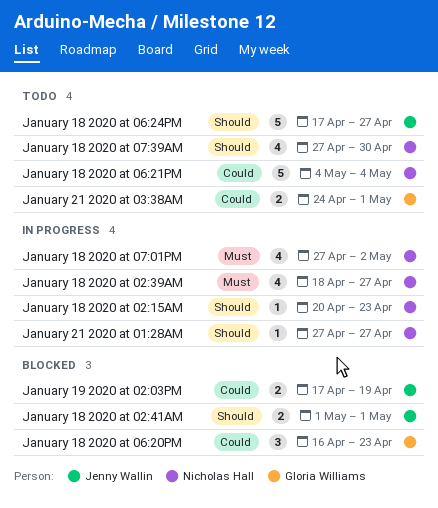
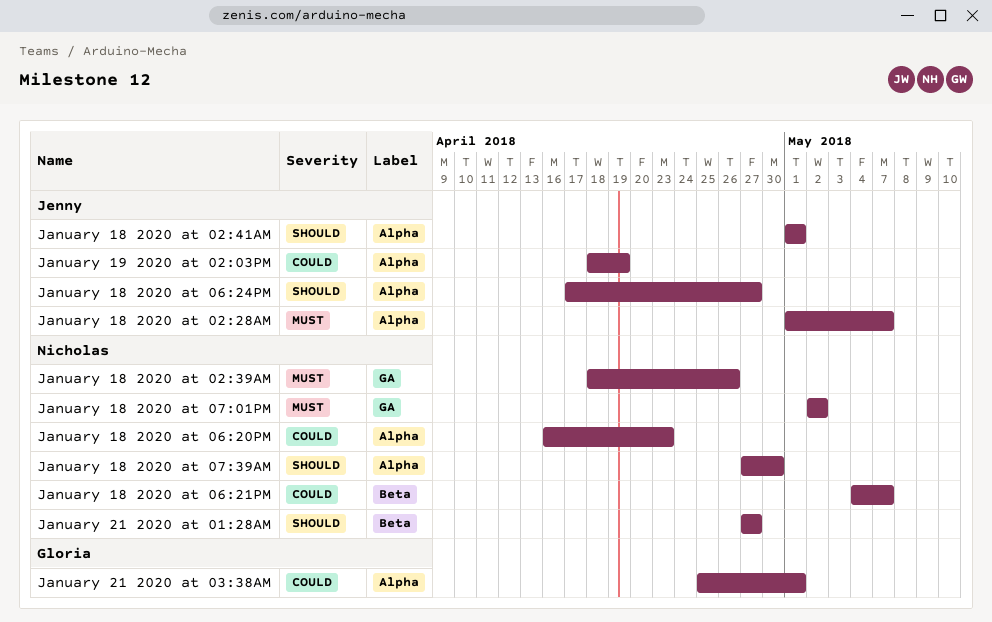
January 18 2020 at 02:15AM: present -> none
January 18 2020 at 02:28AM: none -> present
January 18 2020 at 02:39AM, due: Apr 27 -> Apr 26
January 18 2020 at 06:20PM, owner: Gloria Williams -> Nicholas Hall
January 18 2020 at 06:21PM, due: May 4 -> May 7
January 18 2020 at 07:01PM, start: Apr 27 -> May 2
January 19 2020 at 02:03PM, start: Apr 17 -> Apr 18
January 21 2020 at 03:38AM, start: Apr 24 -> Apr 25

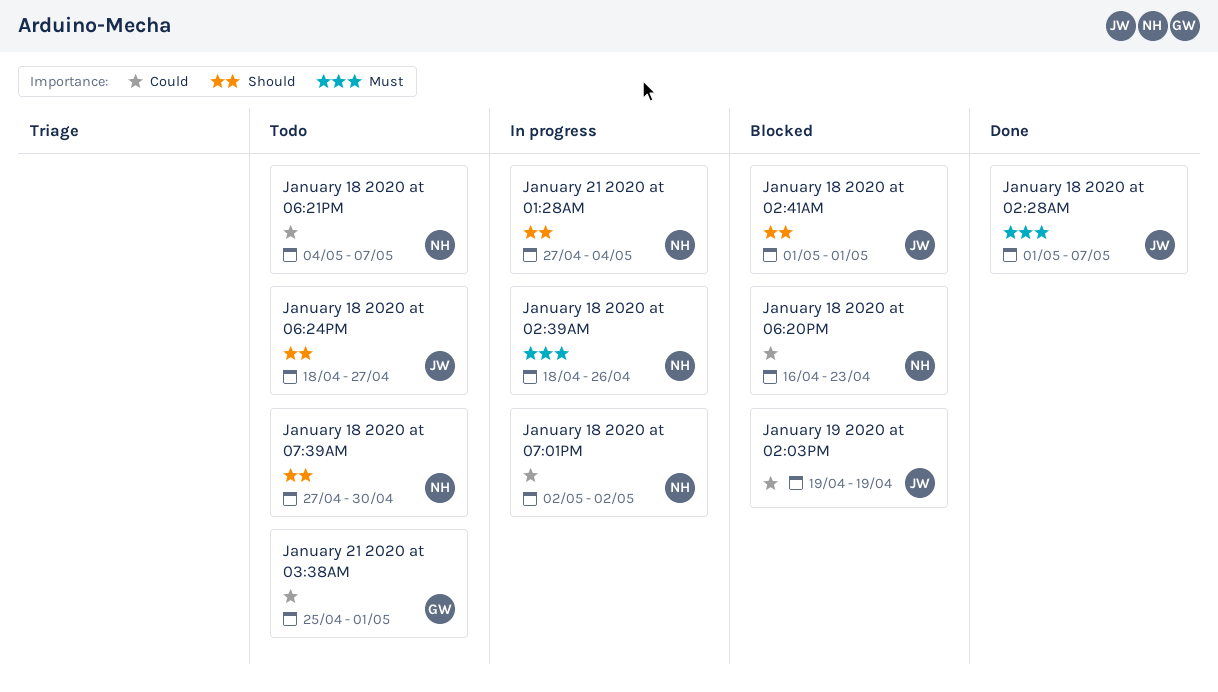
January 18 2020 at 06:24PM, start: Apr 17 -> Apr 18
January 18 2020 at 07:01PM, priority: Must -> Could
January 19 2020 at 02:03PM, start: Apr 18 -> Apr 19
January 21 2020 at 01:28AM, due: Apr 27 -> May 4

